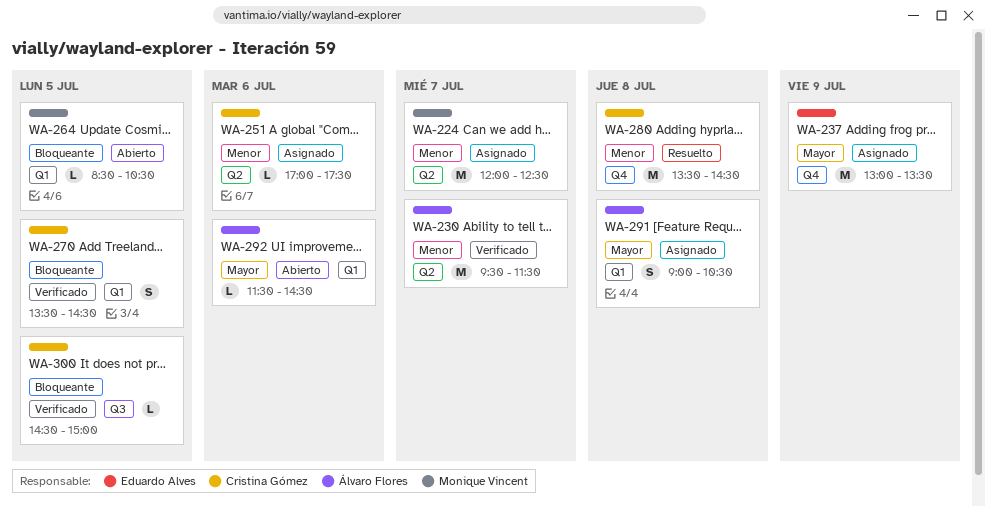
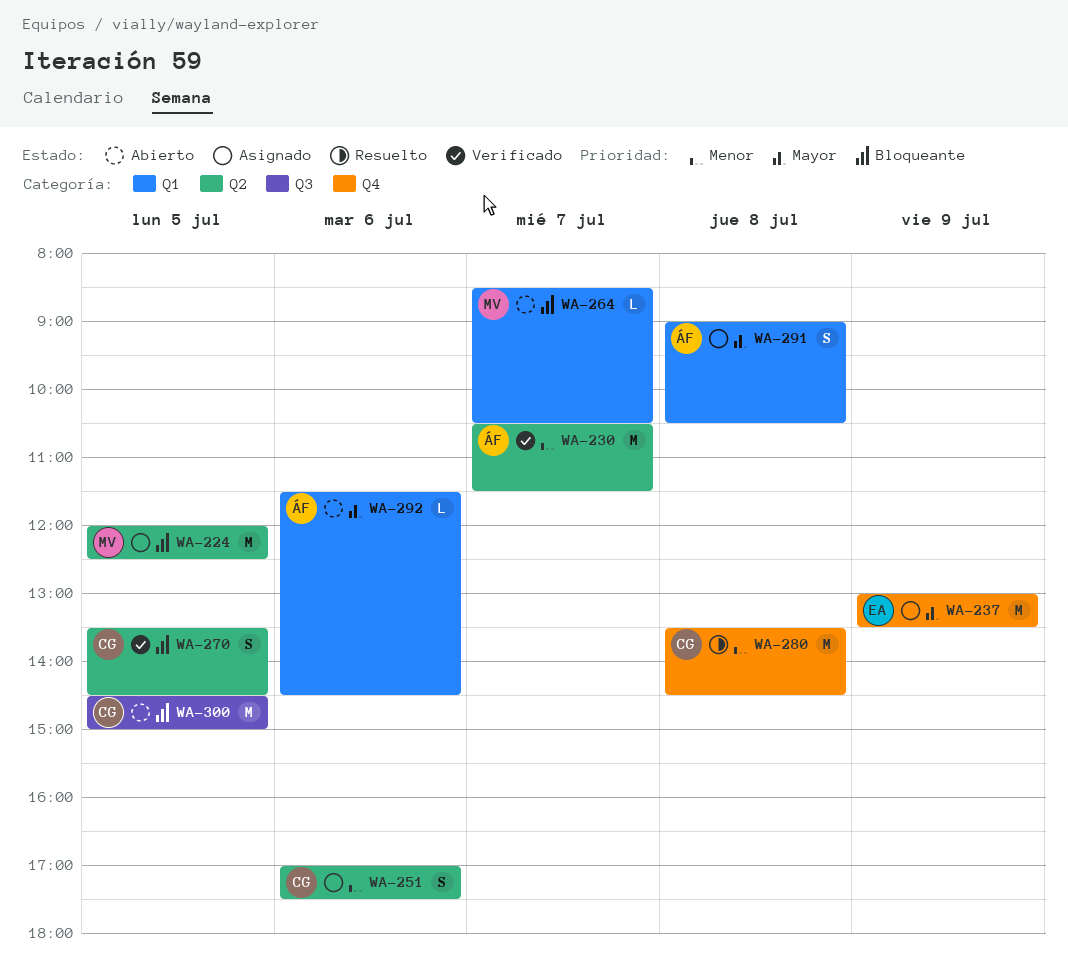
WA-224, priority: Menor -> Bloqueante
WA-224, day: Jul 7 -> Jul 5
WA-230, begins: 09:30 -> 10:30
WA-251, estimate: L -> S
WA-264, day: Jul 5 -> Jul 7
WA-270, label: Q1 -> Q2
WA-300, status: Verificado -> Abierto
WA-300, estimate: L -> M

